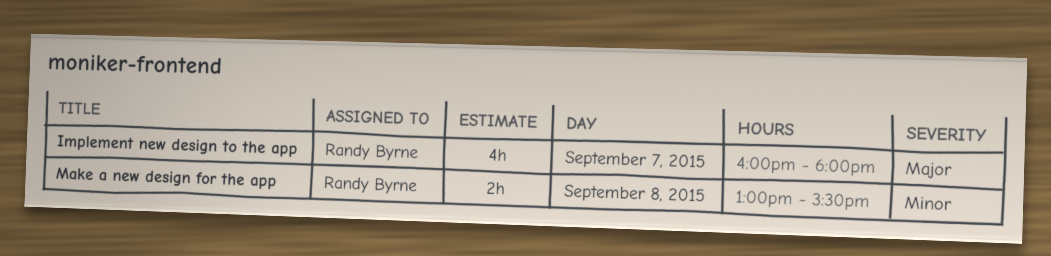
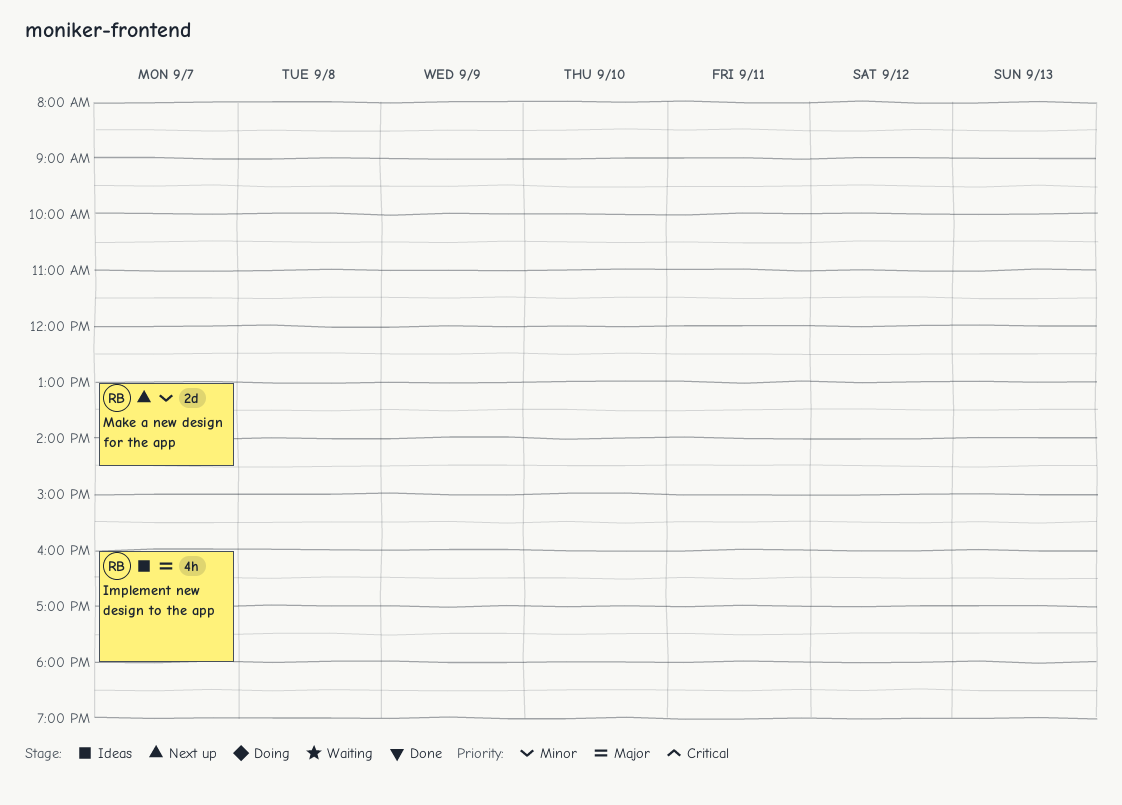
Make a new design for the app, estimate: 2h -> 2d
Make a new design for the app, day: Sep 8 -> Sep 7
Make a new design for the app, ends: 15:30 -> 14:30

